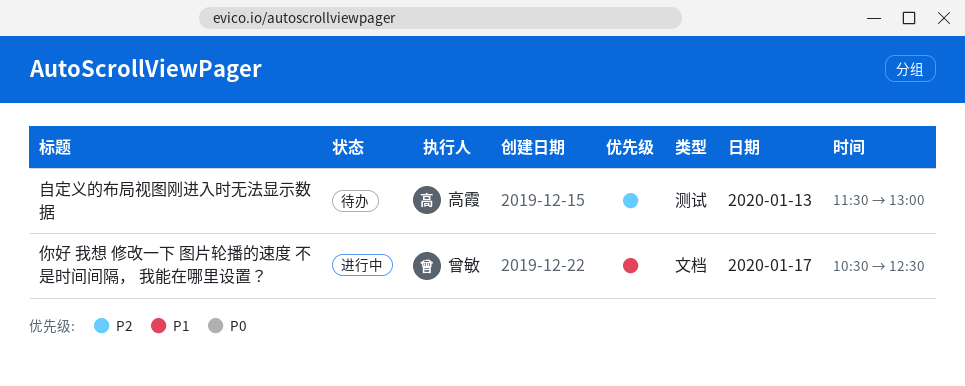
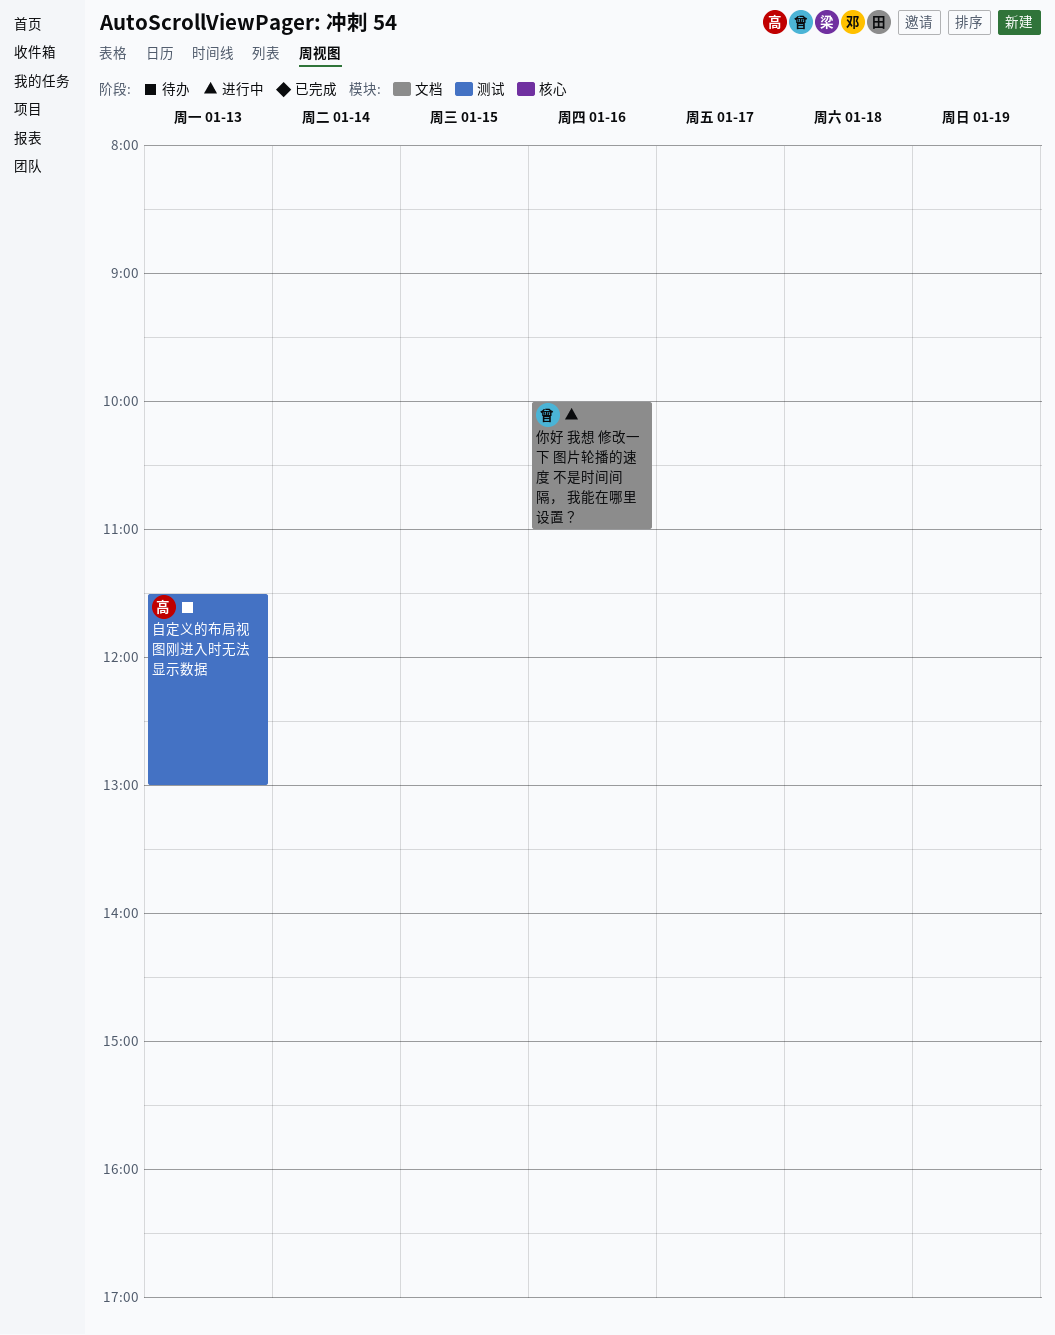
你好 我想 修改一下 图片轮播的速度 不是时间间隔， 我能在哪里设置？, day: Jan 17 -> Jan 16
你好 我想 修改一下 图片轮播的速度 不是时间间隔， 我能在哪里设置？, begins: 10:30 -> 10:00
你好 我想 修改一下 图片轮播的速度 不是时间间隔， 我能在哪里设置？, ends: 12:30 -> 11:00

